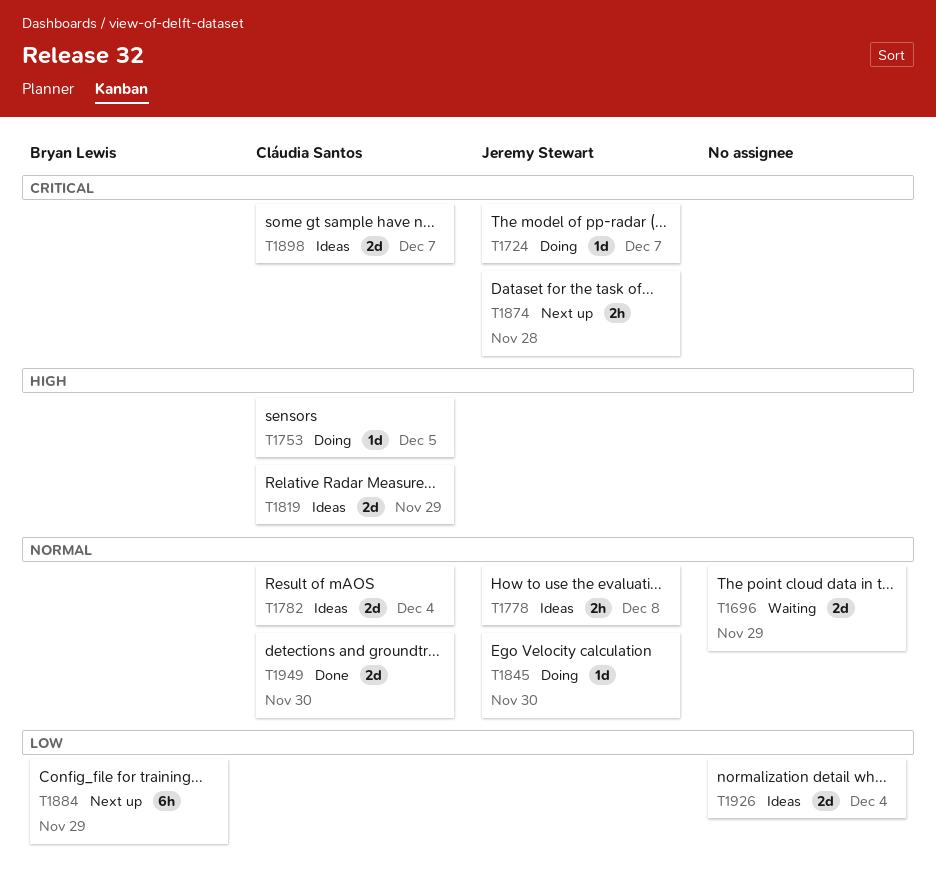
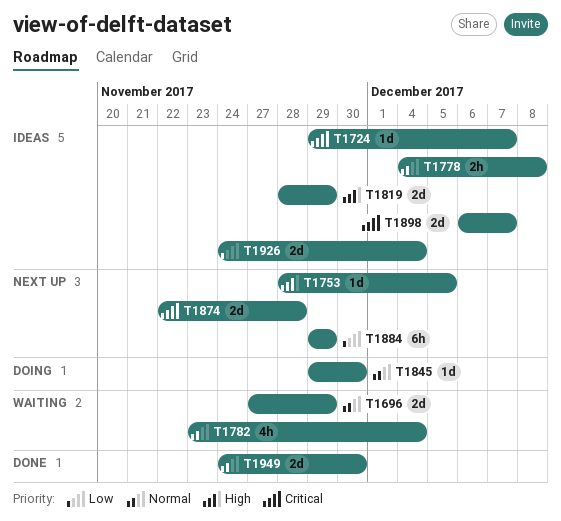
T1724, status: Doing -> Ideas
T1753, status: Doing -> Next up
T1782, status: Ideas -> Waiting
T1782, estimate: 2d -> 4h
T1874, estimate: 2h -> 2d

